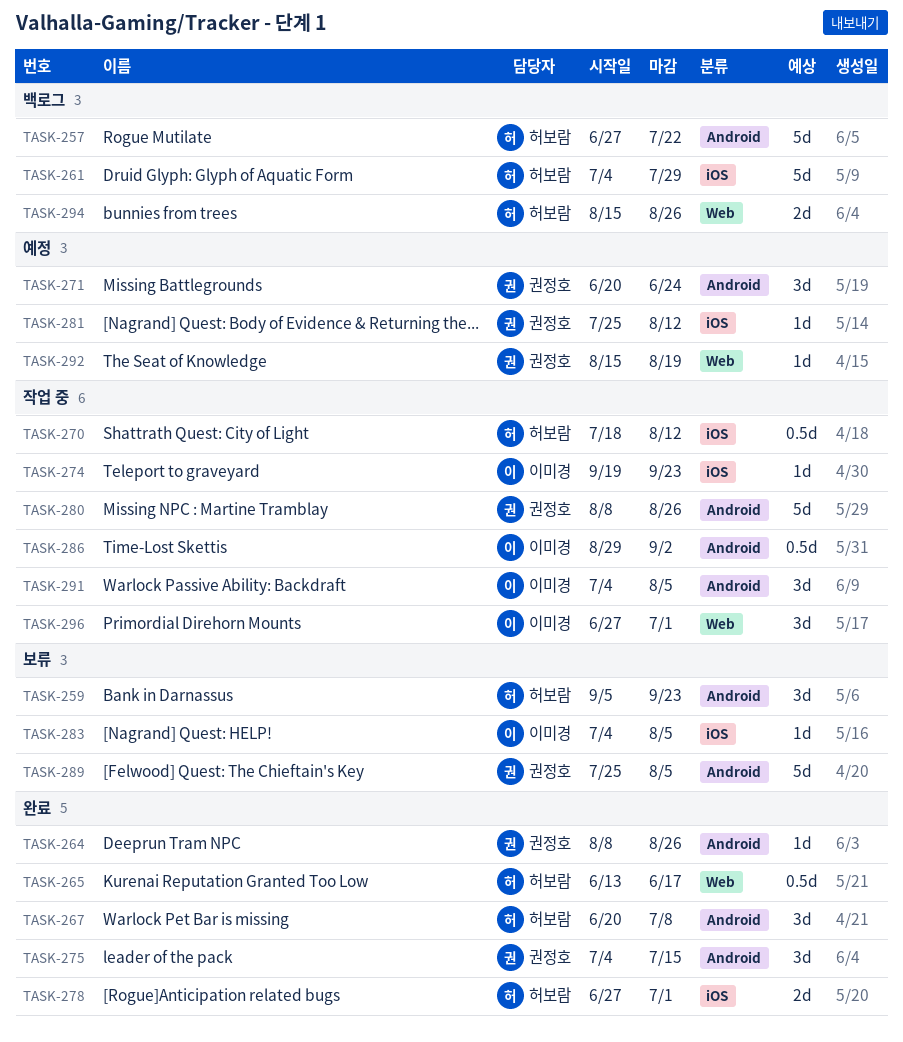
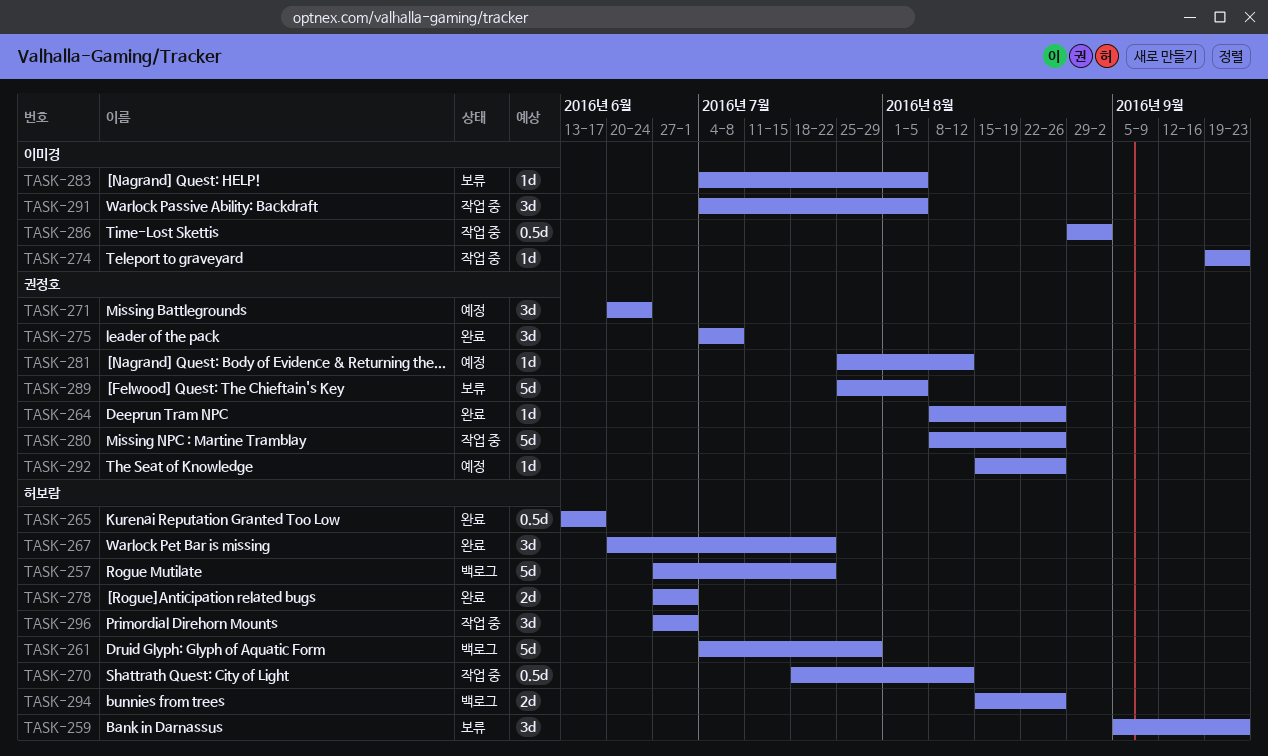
TASK-267, due: Jul 8 -> Jul 22
TASK-275, due: Jul 15 -> Jul 8
TASK-292, due: Aug 19 -> Aug 26
TASK-296, owner: 이미경 -> 허보람

